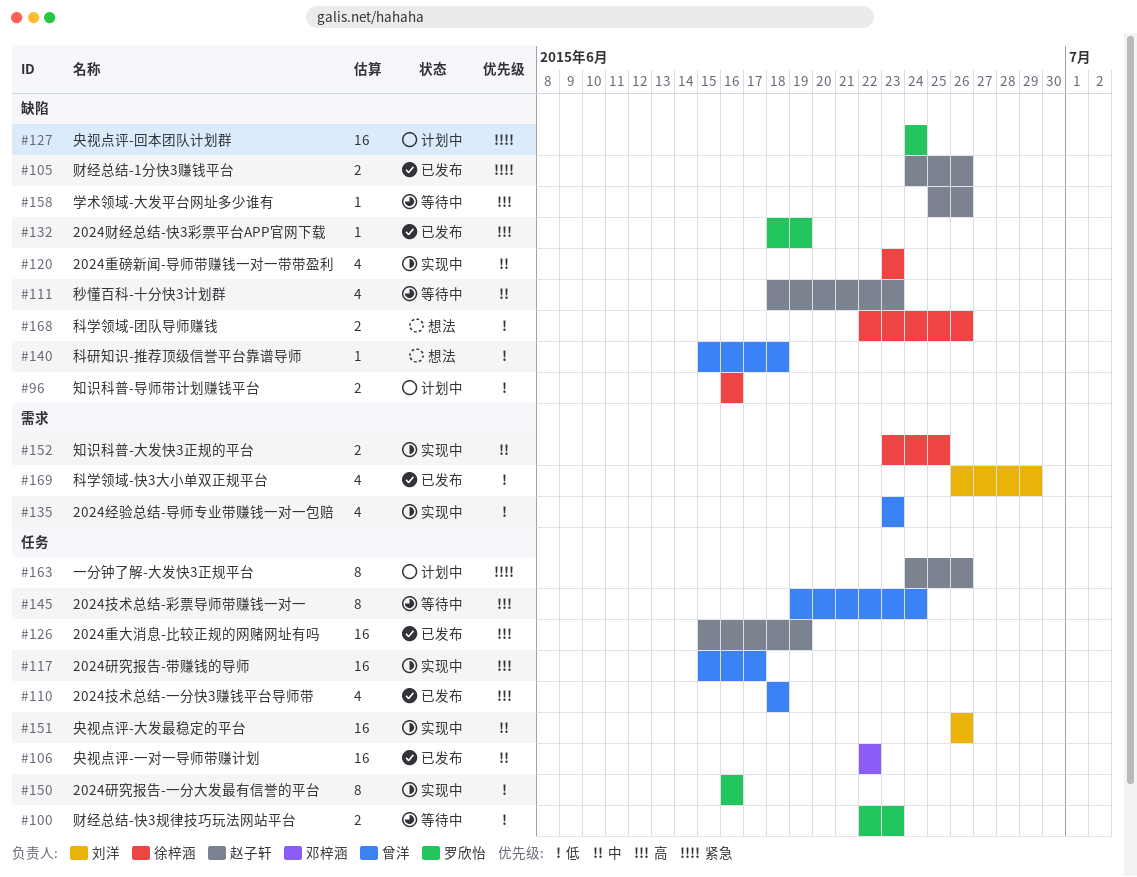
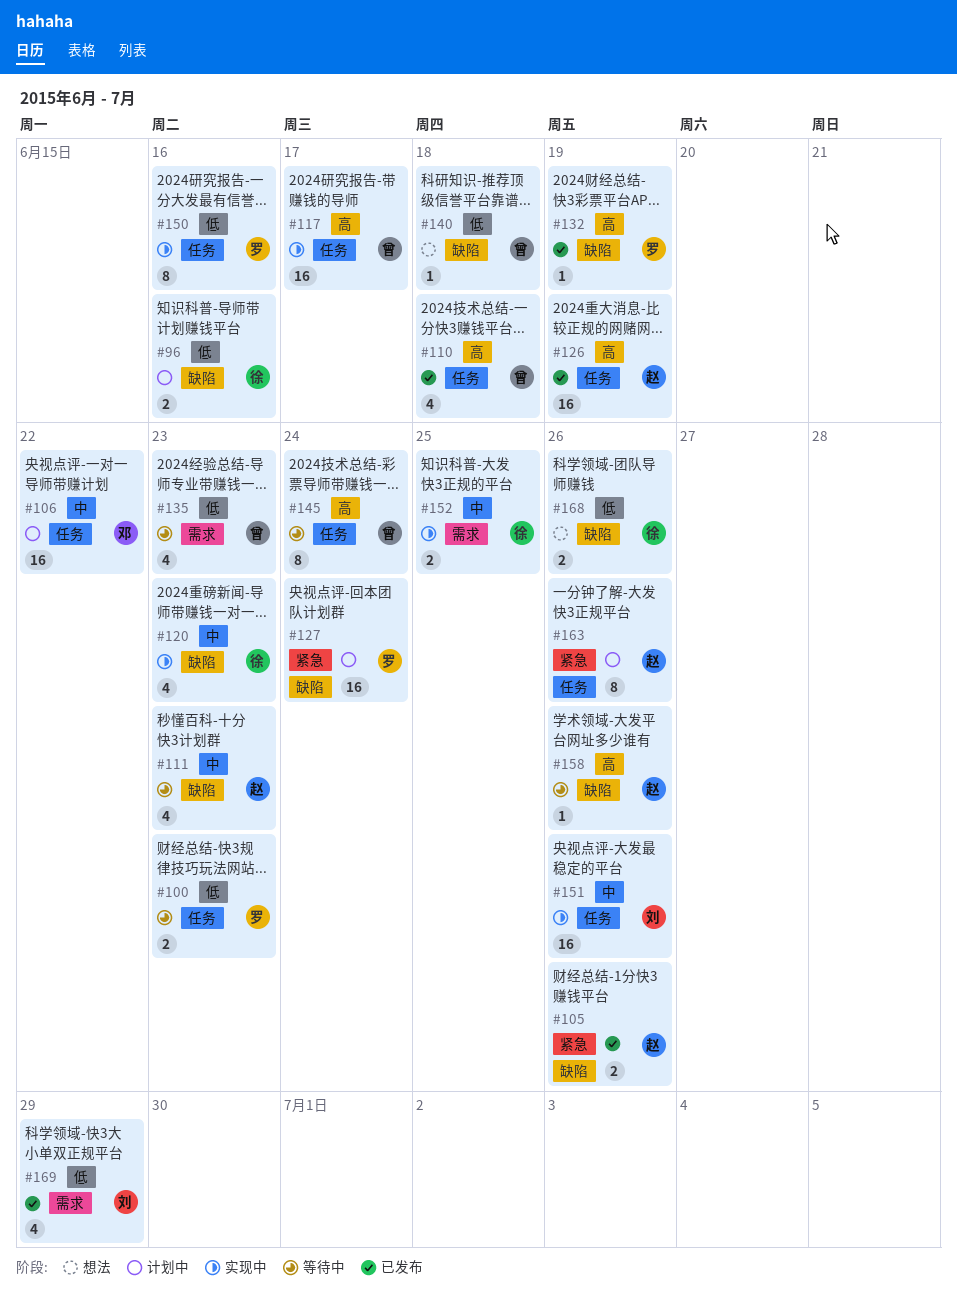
#106, status: 已发布 -> 计划中
#135, status: 实现中 -> 等待中

